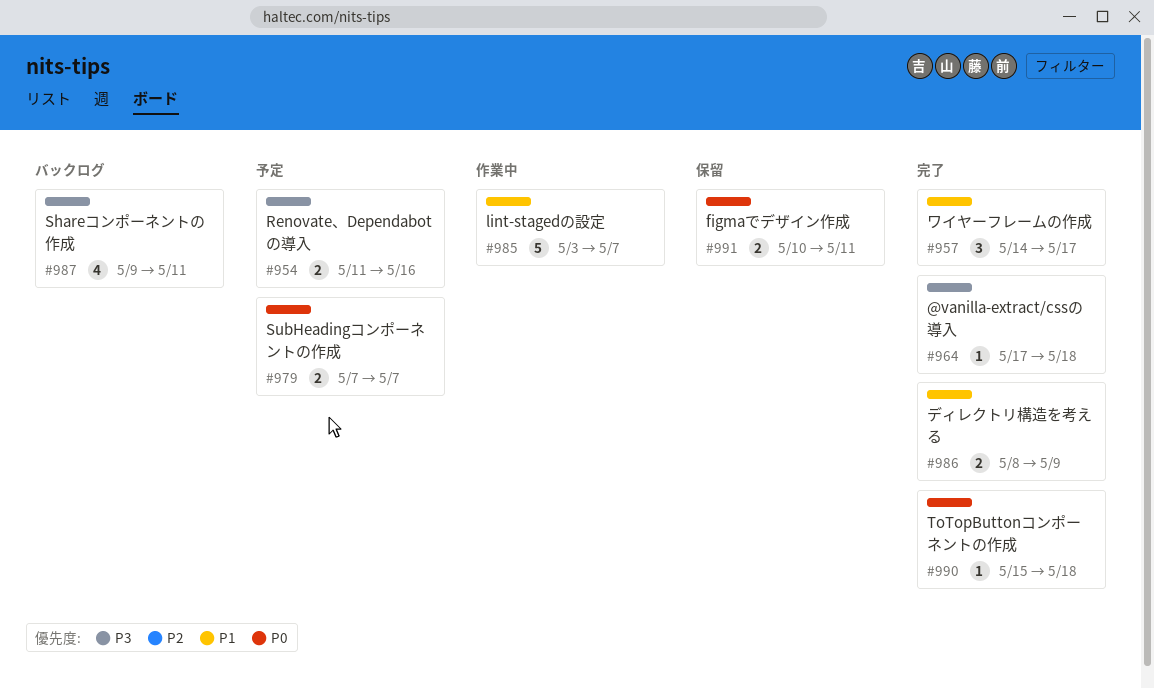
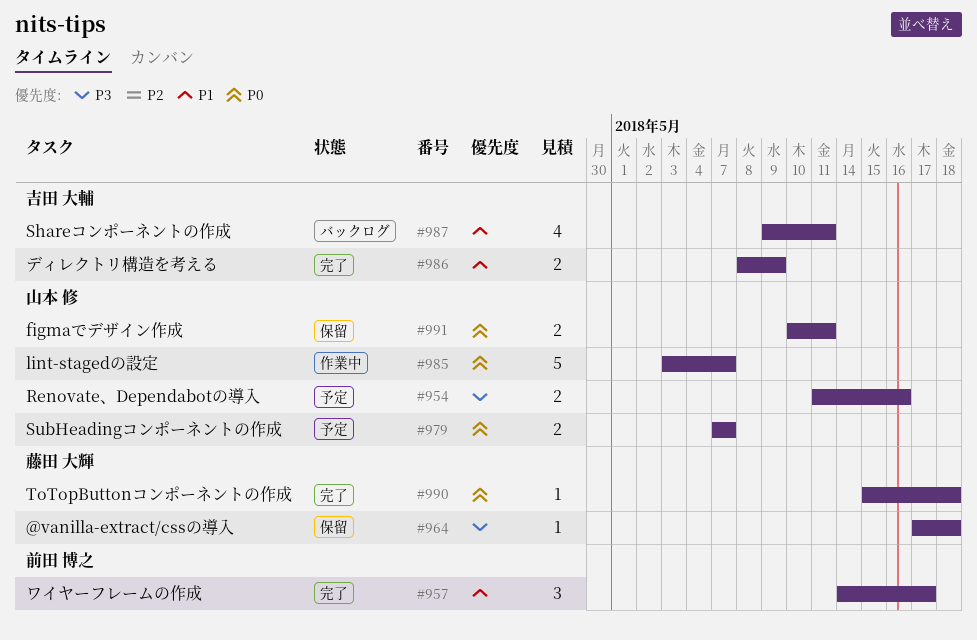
#964, status: 完了 -> 保留
#985, priority: P1 -> P0
#987, priority: P3 -> P1

